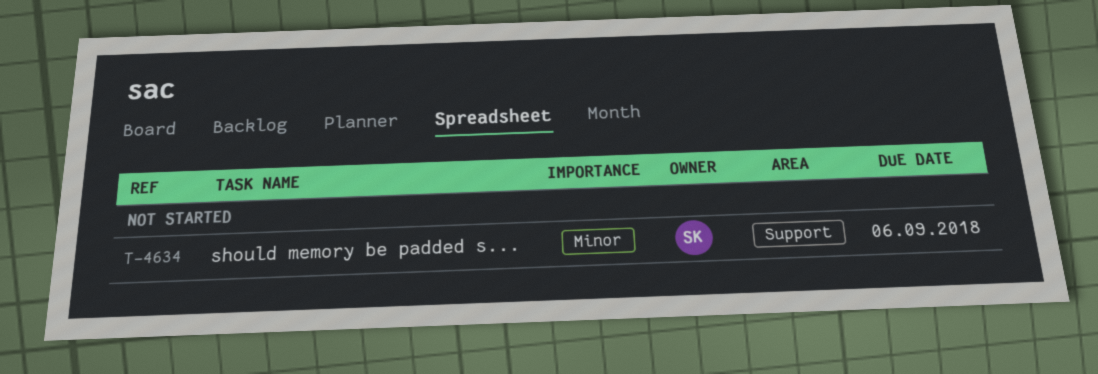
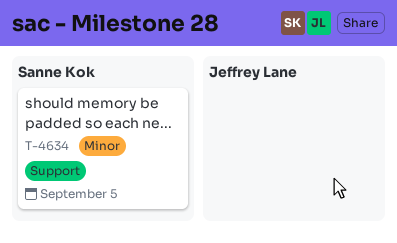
T-4634, due: Sep 6 -> Sep 5

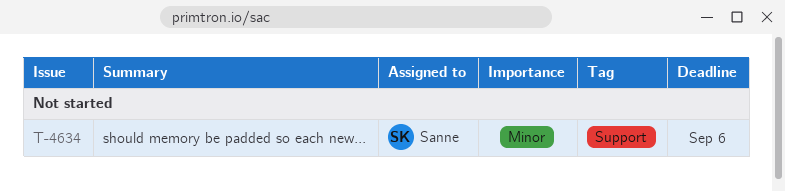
T-4634, due: Sep 5 -> Sep 6

